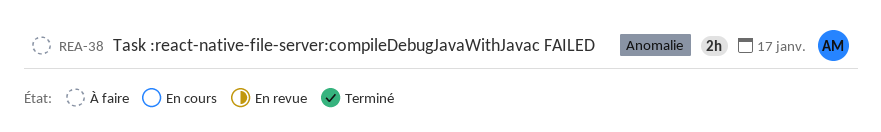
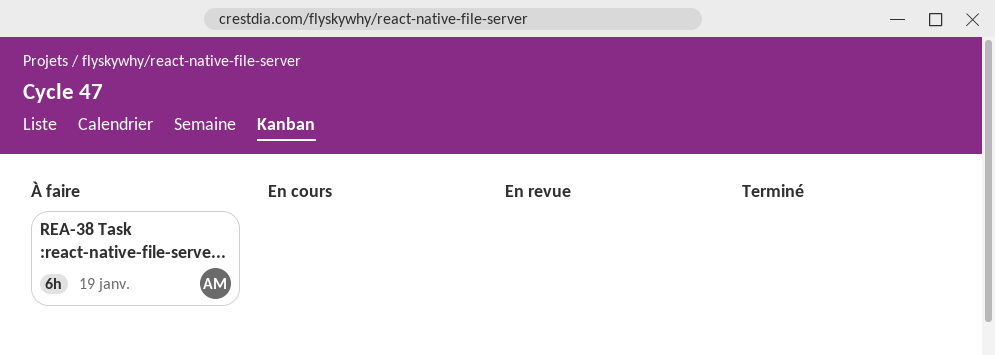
REA-38, estimate: 2h -> 6h
REA-38, due: Jan 17 -> Jan 19

